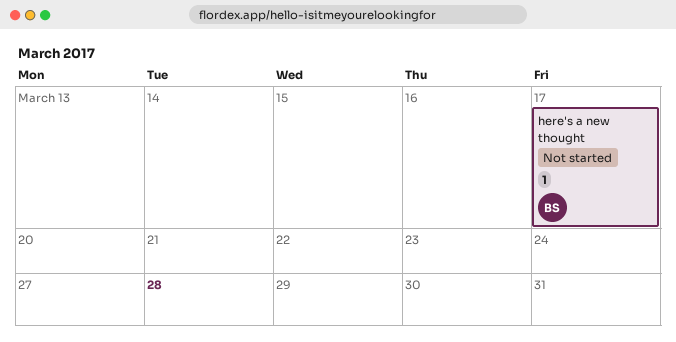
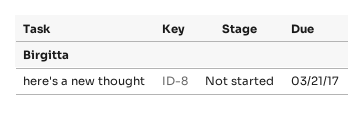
here's a new thought, due: Mar 17 -> Mar 21

